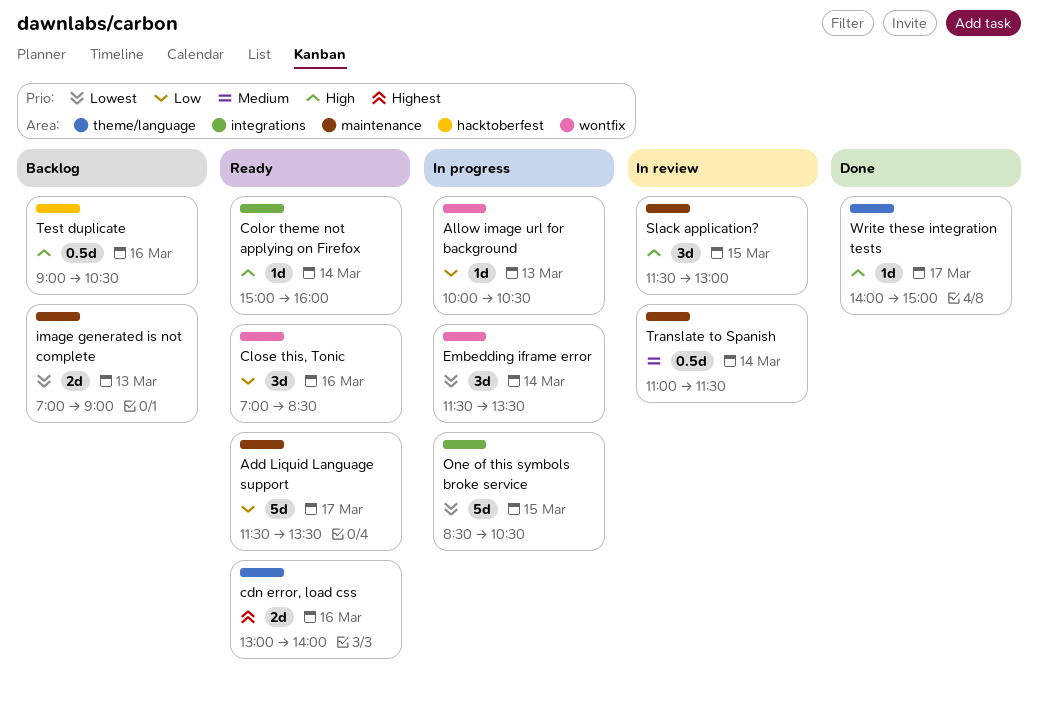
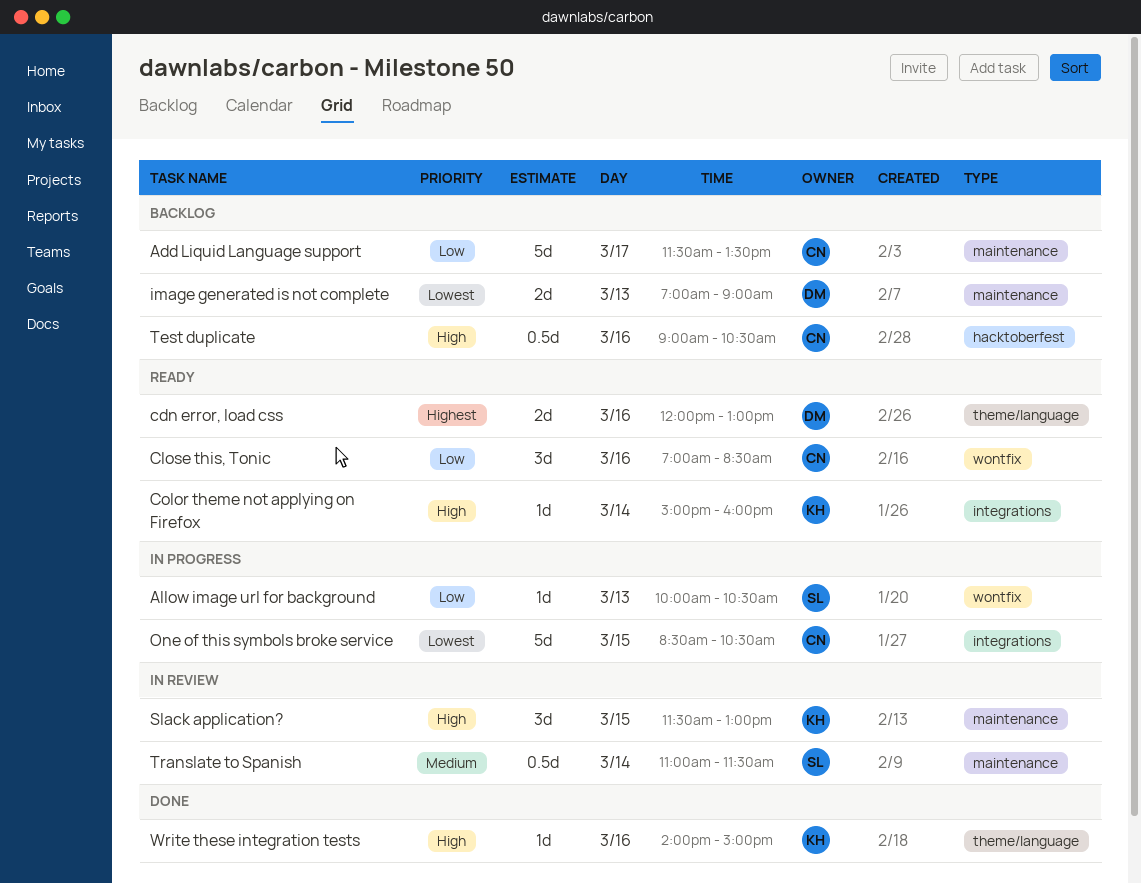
Add Liquid Language support, status: Ready -> Backlog
cdn error, load css, begins: 13:00 -> 12:00
cdn error, load css, ends: 14:00 -> 13:00
Embedding iframe error: present -> none
Write these integration tests, day: Mar 17 -> Mar 16

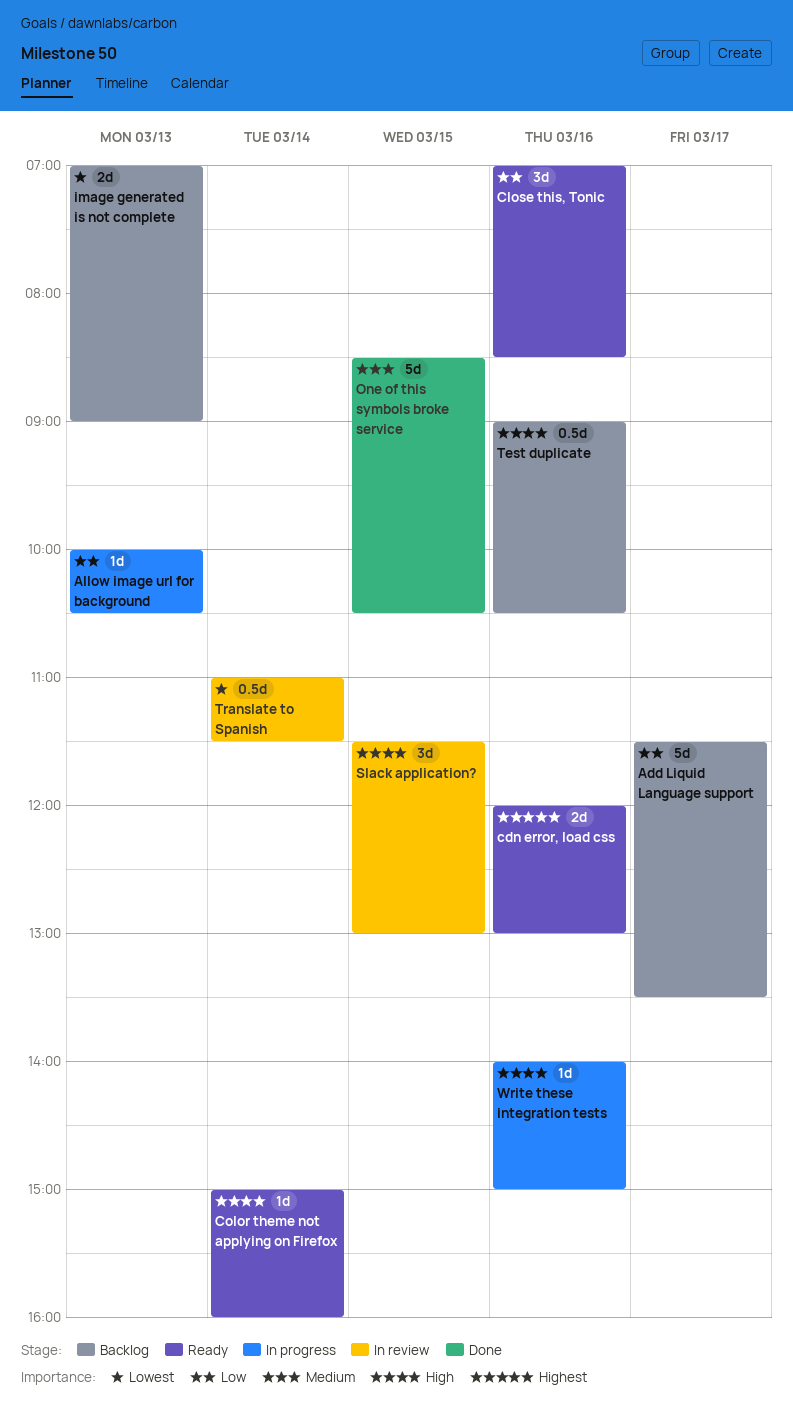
One of this symbols broke service, status: In progress -> Done
One of this symbols broke service, priority: Lowest -> Medium
Translate to Spanish, priority: Medium -> Lowest
Write these integration tests, status: Done -> In progress

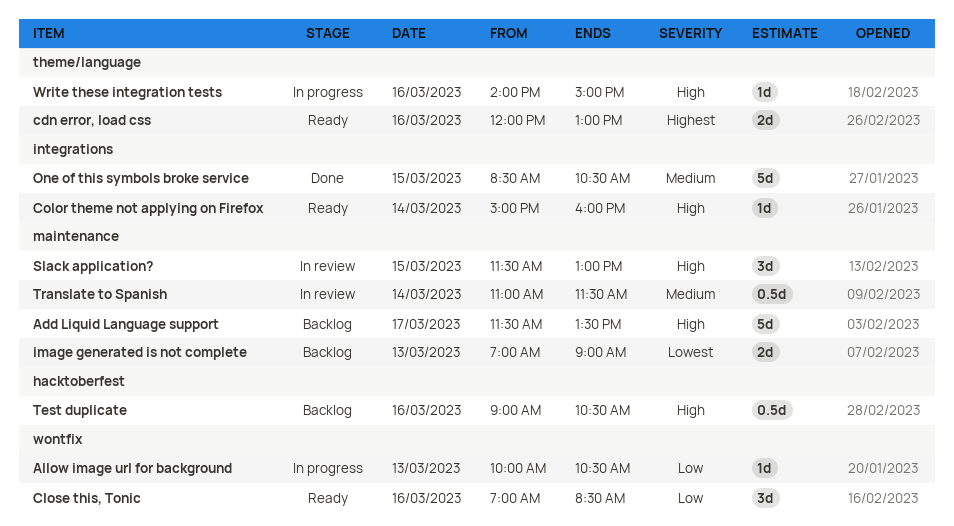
Add Liquid Language support, priority: Low -> High
Translate to Spanish, priority: Lowest -> Medium

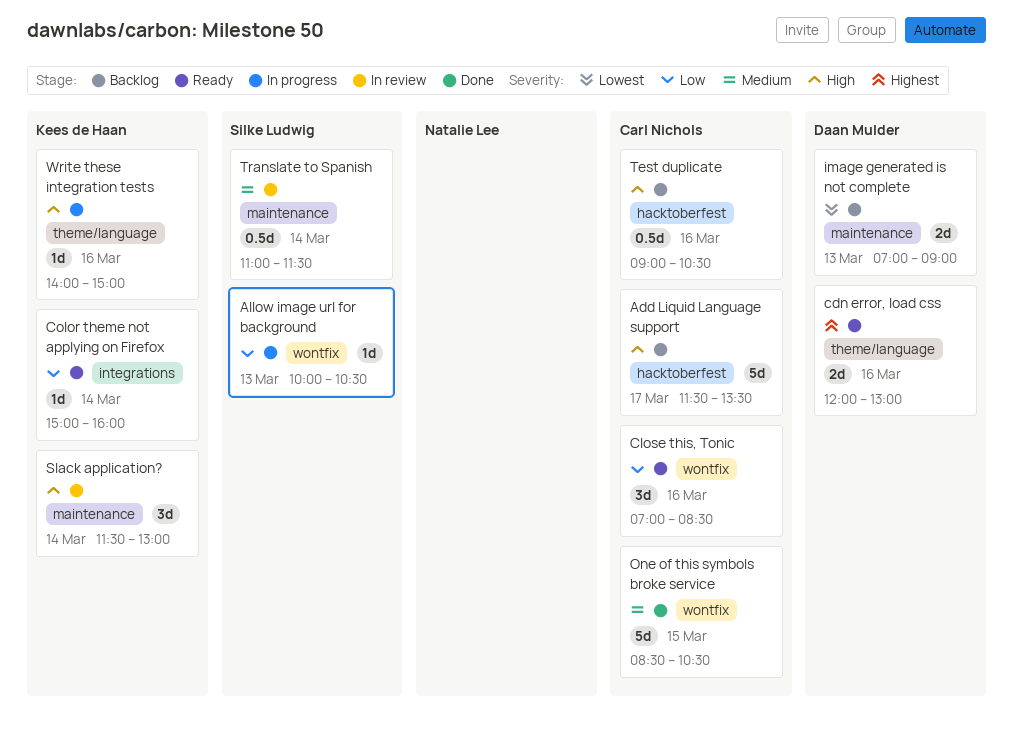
Add Liquid Language support, label: maintenance -> hacktoberfest
Color theme not applying on Firefox, priority: High -> Low
One of this symbols broke service, label: integrations -> wontfix
Slack application?, day: Mar 15 -> Mar 14

